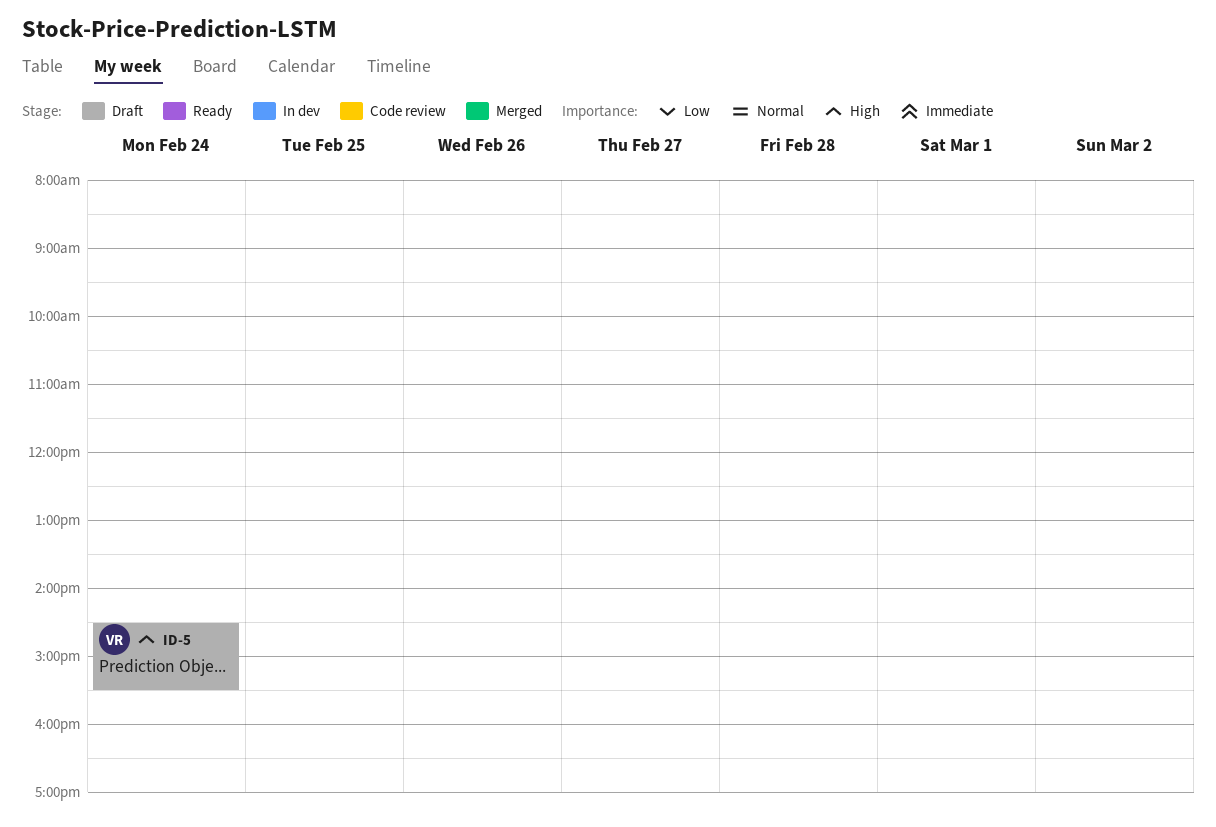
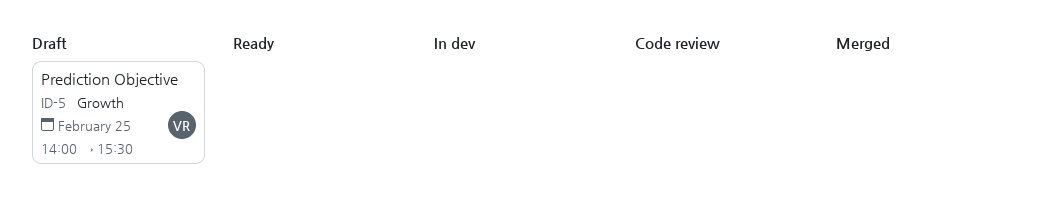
ID-5, day: Feb 24 -> Feb 25
ID-5, begins: 14:30 -> 14:00

